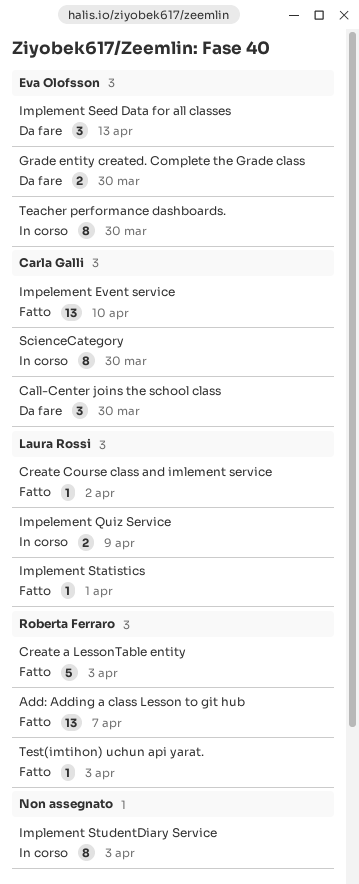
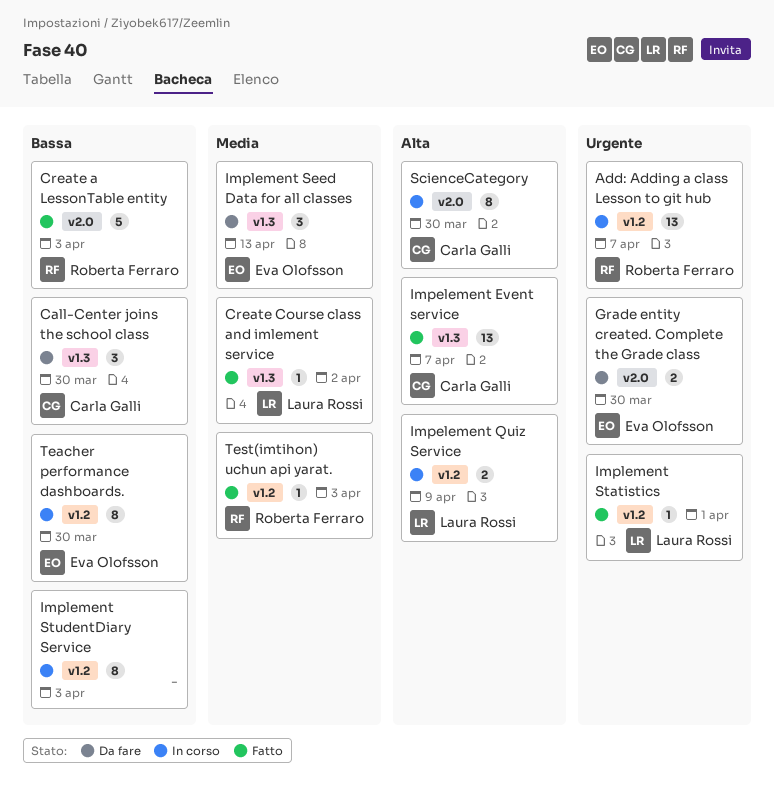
Add: Adding a class Lesson to git hub, status: Fatto -> In corso
Impelement Event service, due: Apr 10 -> Apr 7

